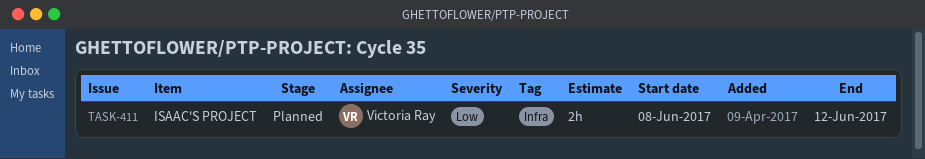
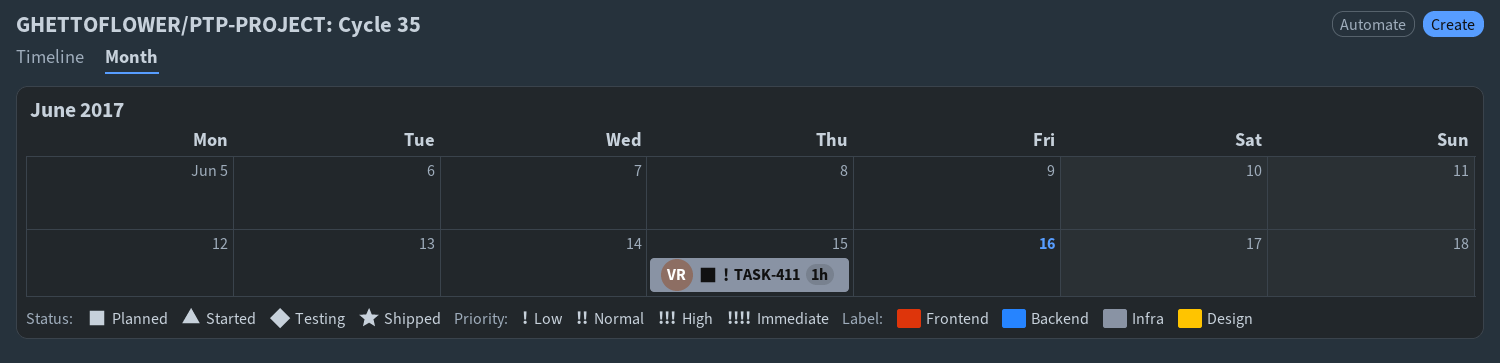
TASK-411, estimate: 2h -> 1h
TASK-411, start: Jun 8 -> Jun 15
TASK-411, due: Jun 12 -> Jun 15

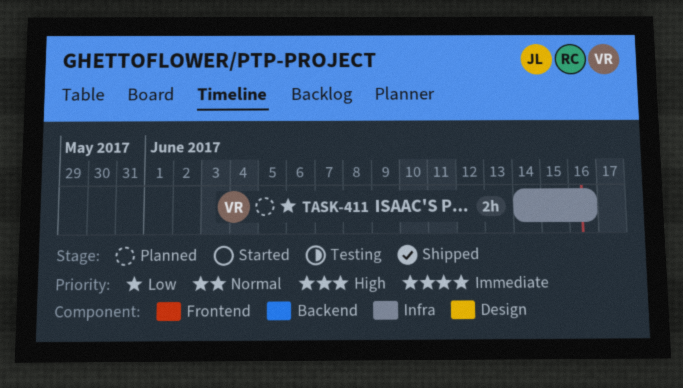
TASK-411, estimate: 1h -> 2h
TASK-411, start: Jun 15 -> Jun 14
TASK-411, due: Jun 15 -> Jun 16

